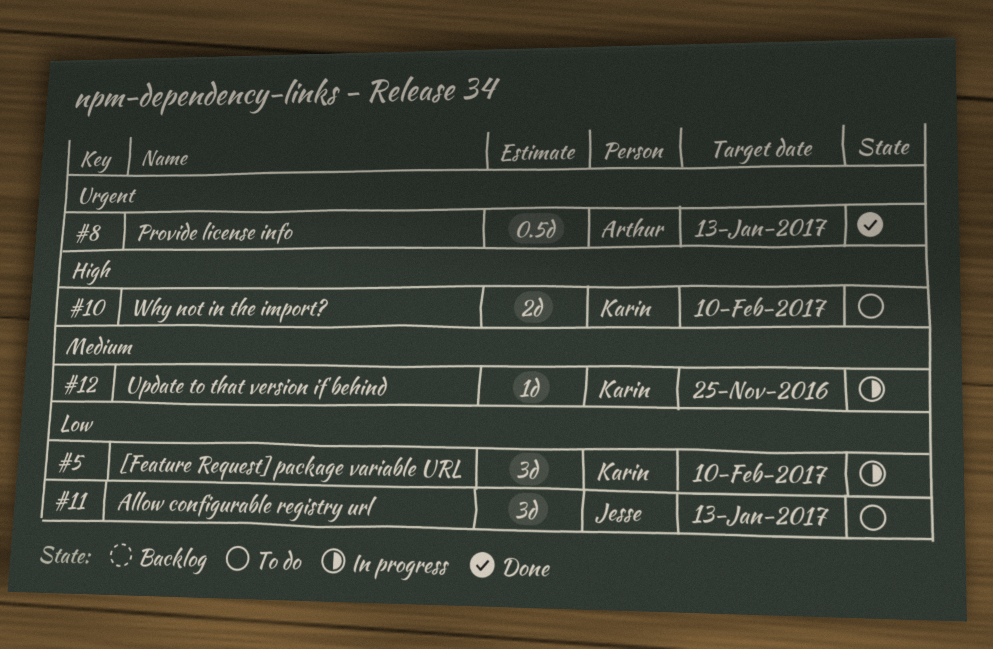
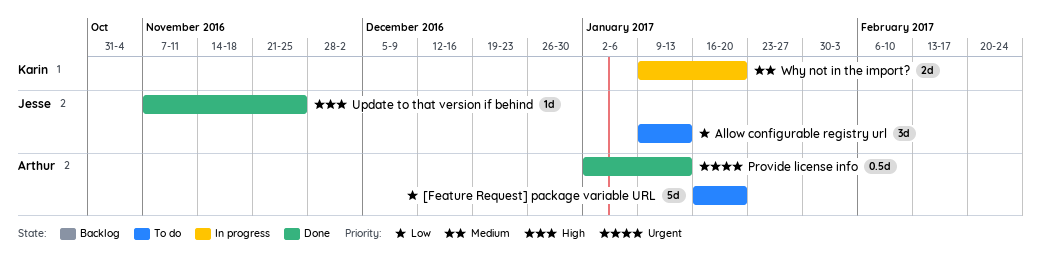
[Feature Request] package variable URL, status: In progress -> To do
[Feature Request] package variable URL, owner: Karin -> Arthur
[Feature Request] package variable URL, estimate: 3d -> 5d
[Feature Request] package variable URL, due: Feb 10 -> Jan 20
Update to that version if behind, status: In progress -> Done
Update to that version if behind, owner: Karin -> Jesse
Update to that version if behind, priority: Medium -> High
Why not in the import?, status: To do -> In progress
Why not in the import?, priority: High -> Medium
Why not in the import?, due: Feb 10 -> Jan 20

